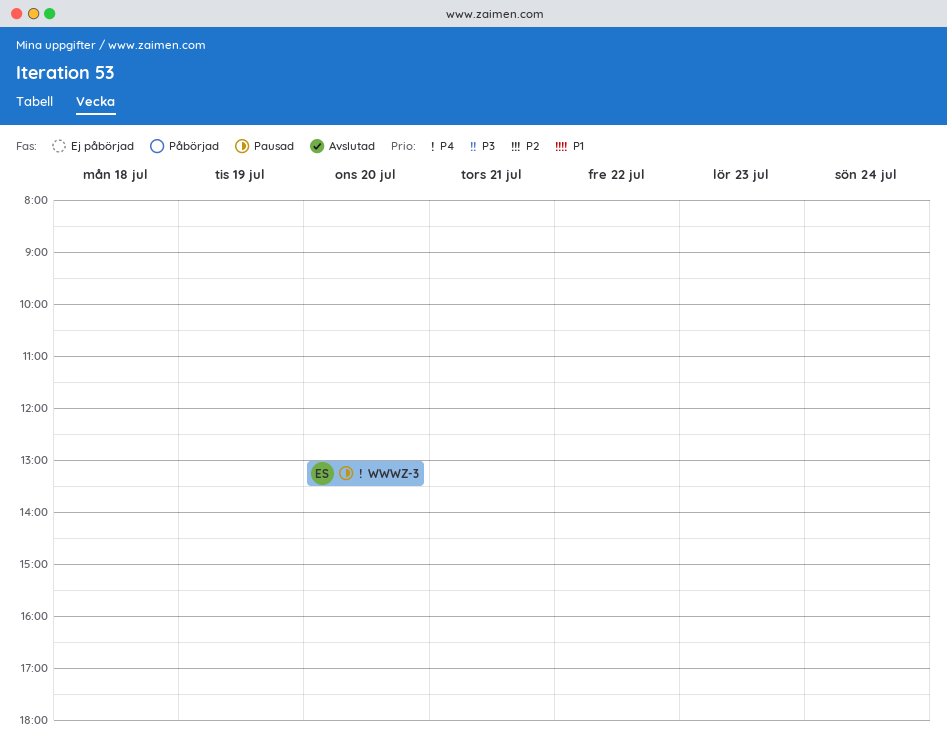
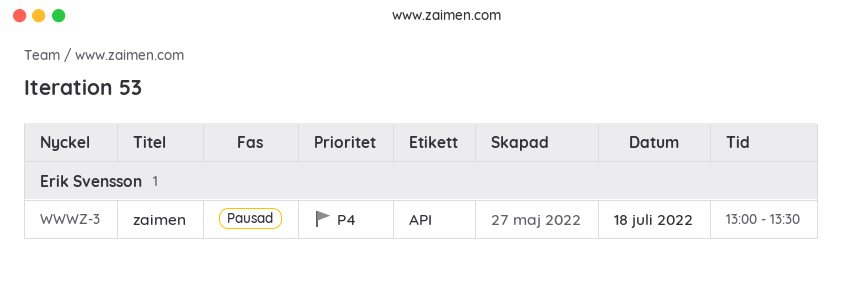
WWWZ-3, day: Jul 20 -> Jul 18

